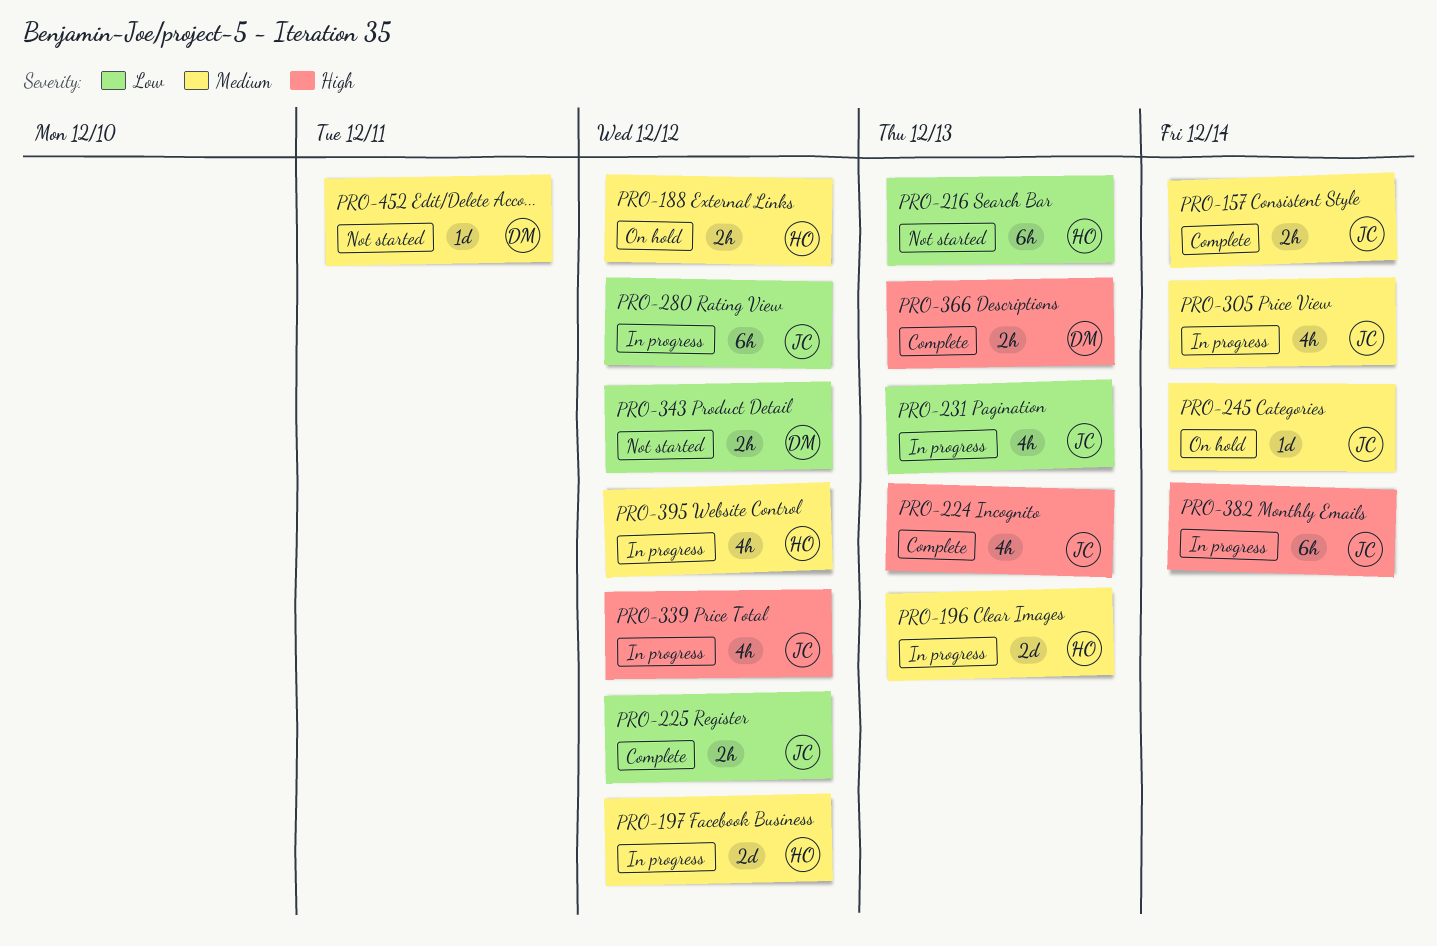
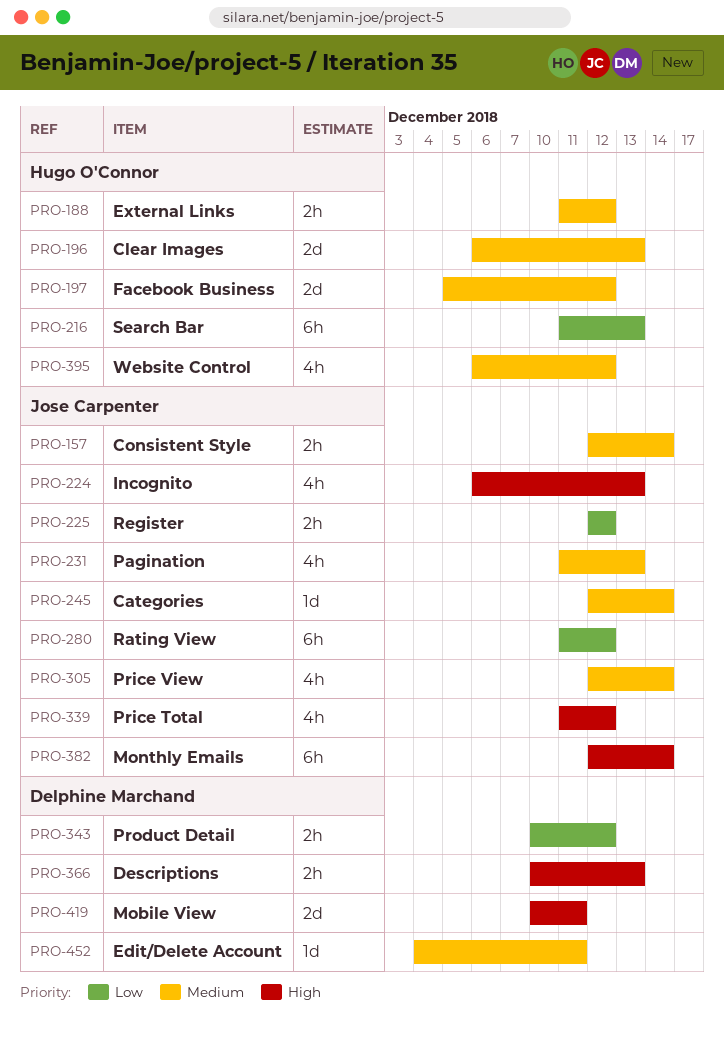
PRO-231, priority: Low -> Medium
PRO-419: none -> present

